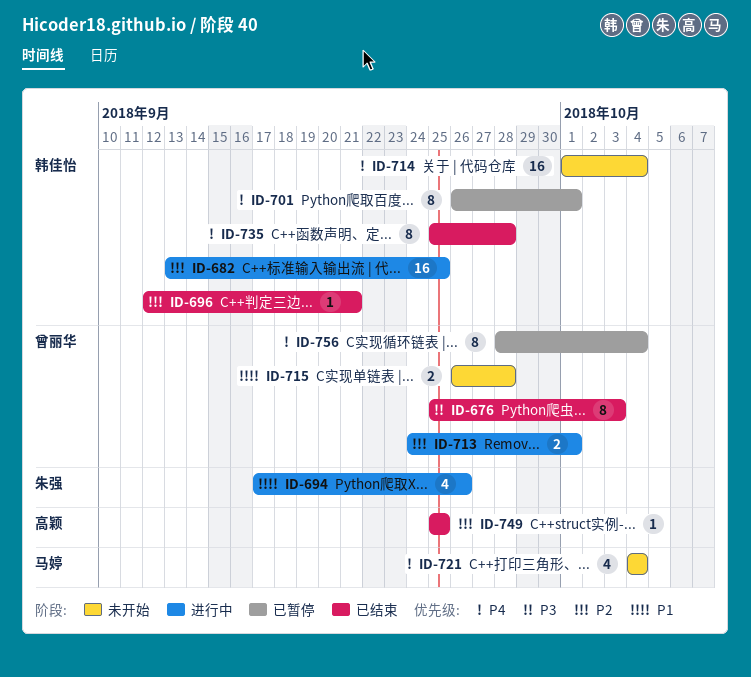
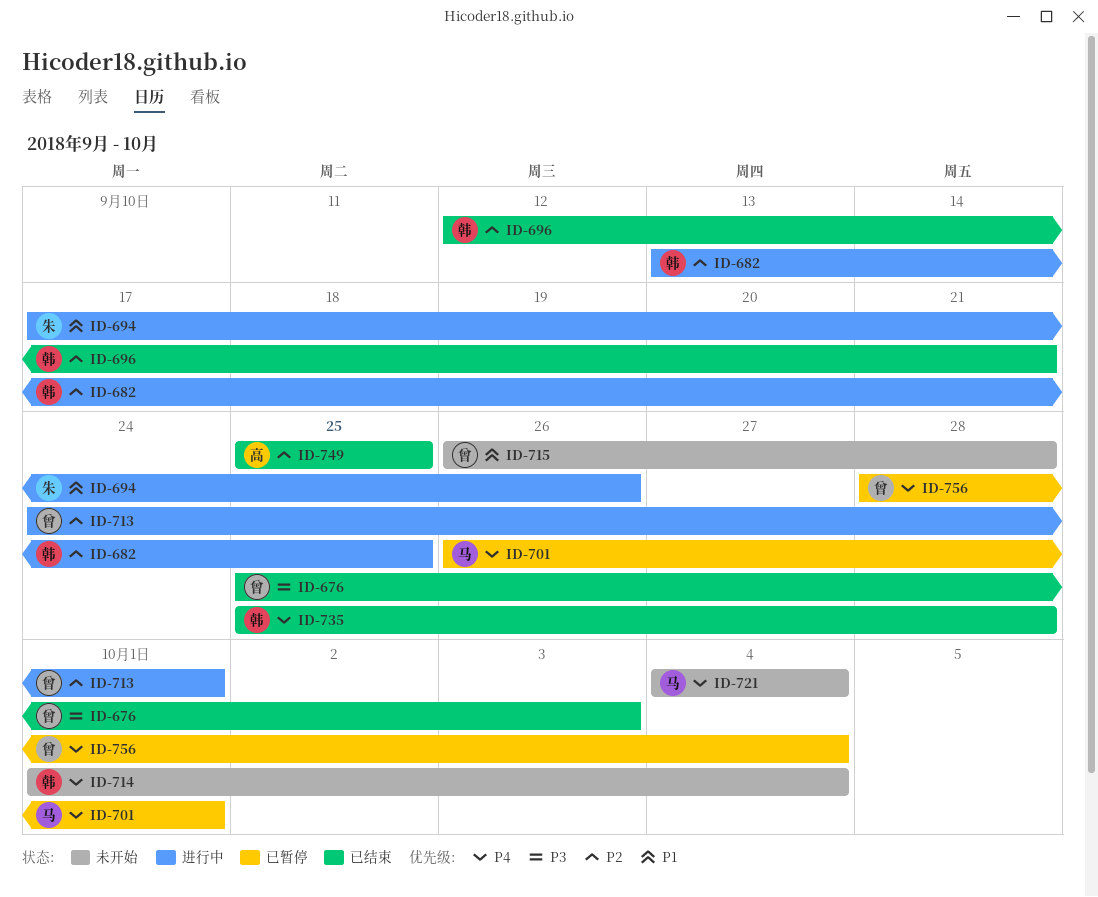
ID-701, owner: 韩佳怡 -> 马婷

